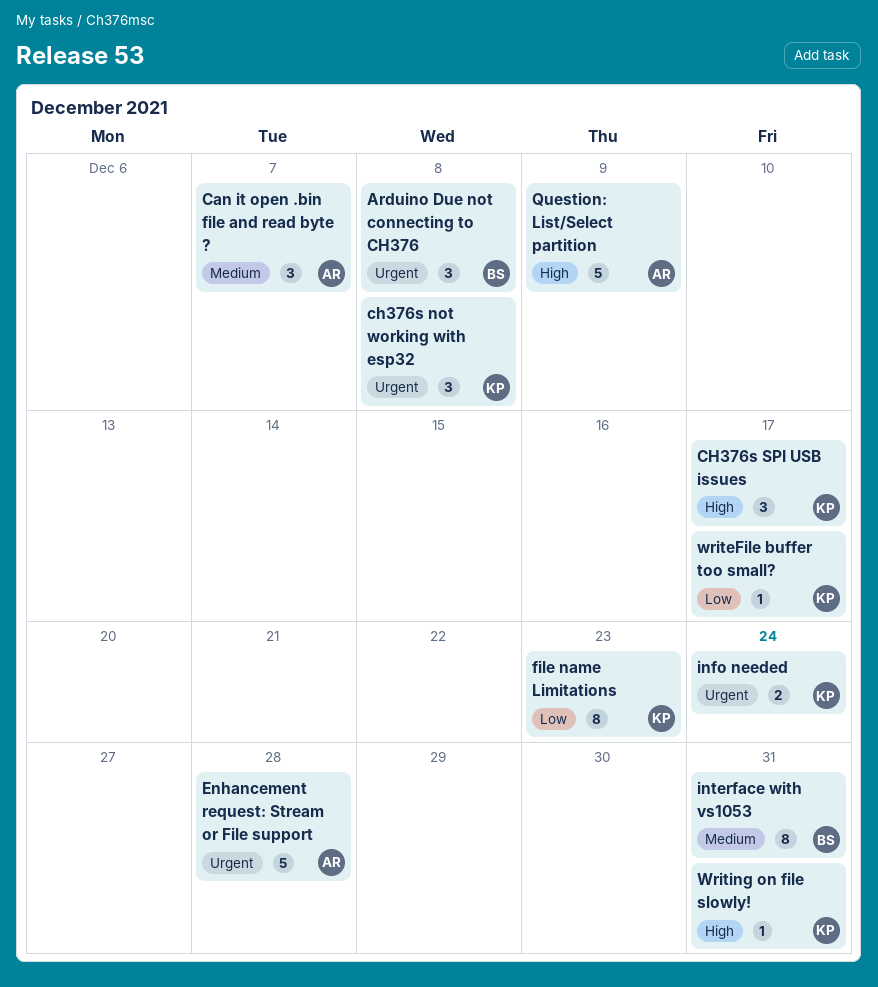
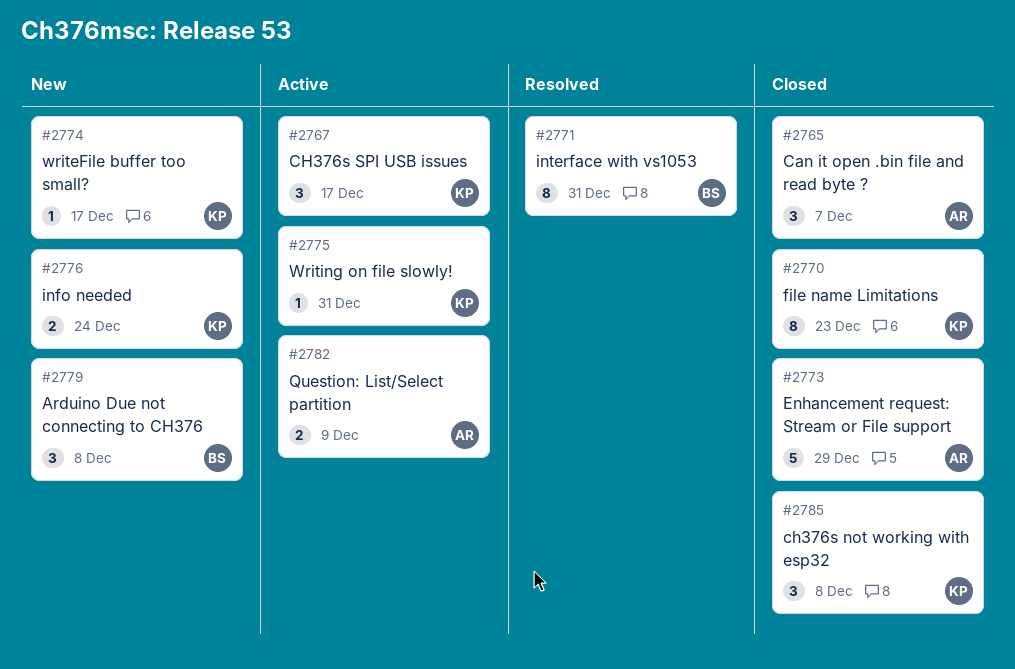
Enhancement request: Stream or File support, due: Dec 28 -> Dec 29
Question: List/Select partition, estimate: 5 -> 2

